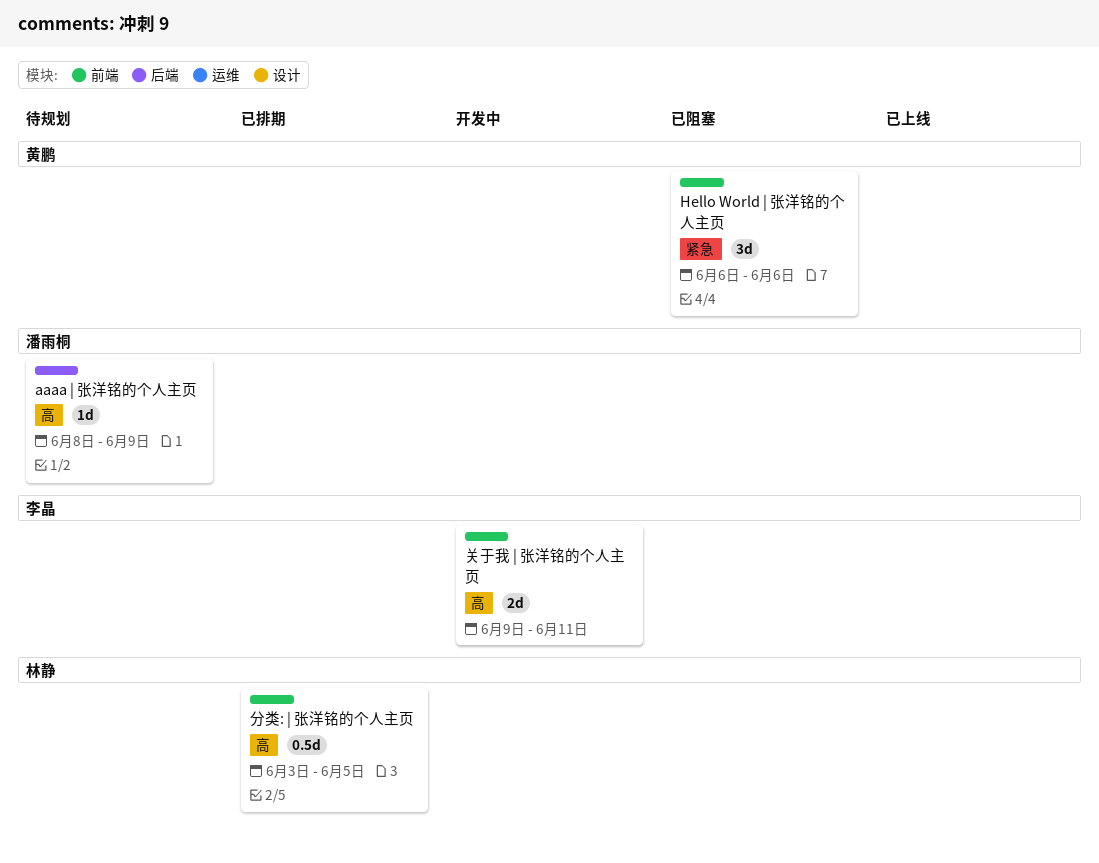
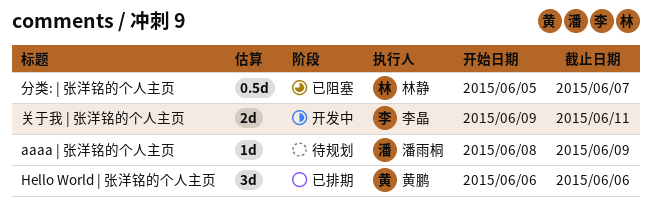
Hello World | 张洋铭的个人主页, status: 已阻塞 -> 已排期
分类: | 张洋铭的个人主页, status: 已排期 -> 已阻塞
分类: | 张洋铭的个人主页, start: Jun 3 -> Jun 5
分类: | 张洋铭的个人主页, due: Jun 5 -> Jun 7

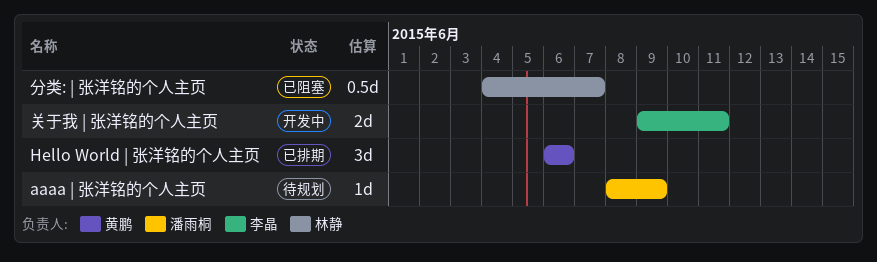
分类: | 张洋铭的个人主页, start: Jun 5 -> Jun 4

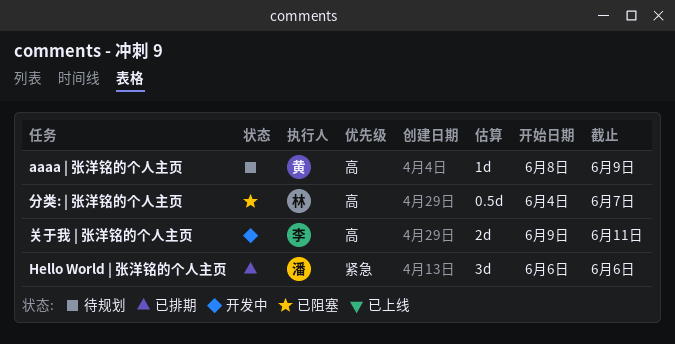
aaaa | 张洋铭的个人主页, owner: 潘雨桐 -> 黄鹏
Hello World | 张洋铭的个人主页, owner: 黄鹏 -> 潘雨桐

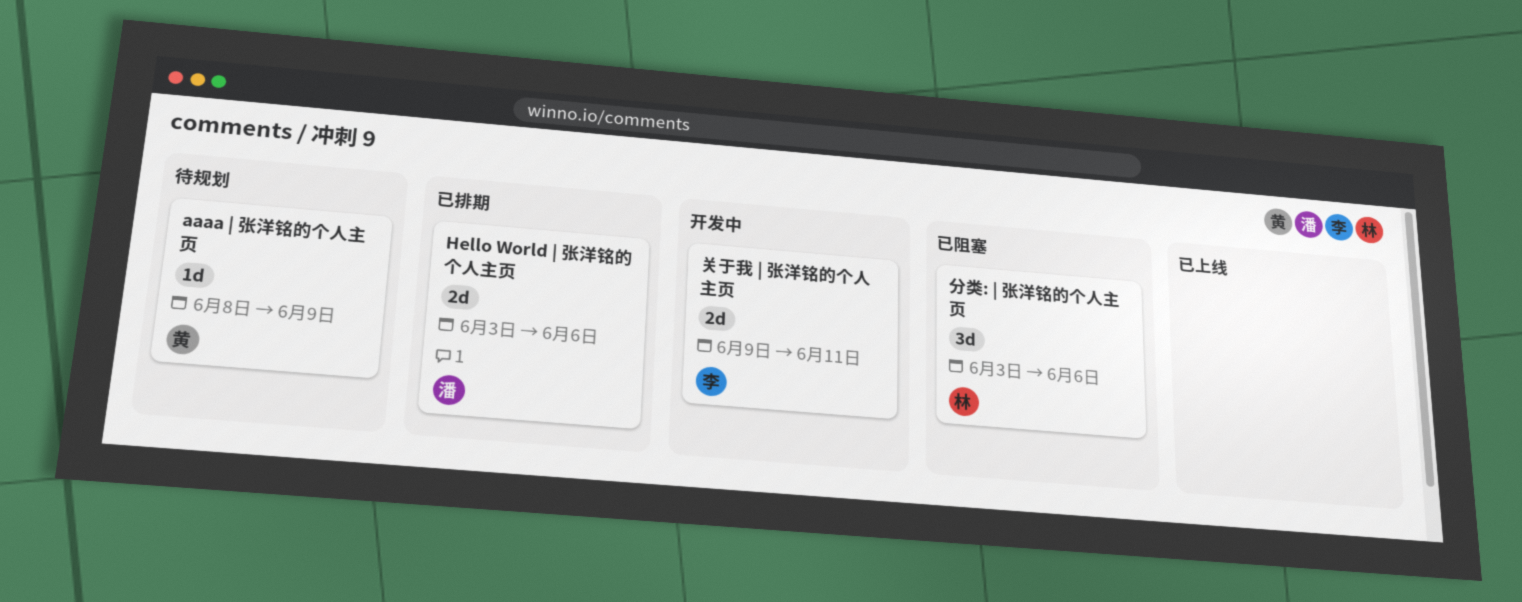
Hello World | 张洋铭的个人主页, estimate: 3d -> 2d
Hello World | 张洋铭的个人主页, start: Jun 6 -> Jun 3
分类: | 张洋铭的个人主页, estimate: 0.5d -> 3d
分类: | 张洋铭的个人主页, start: Jun 4 -> Jun 3
分类: | 张洋铭的个人主页, due: Jun 7 -> Jun 6

